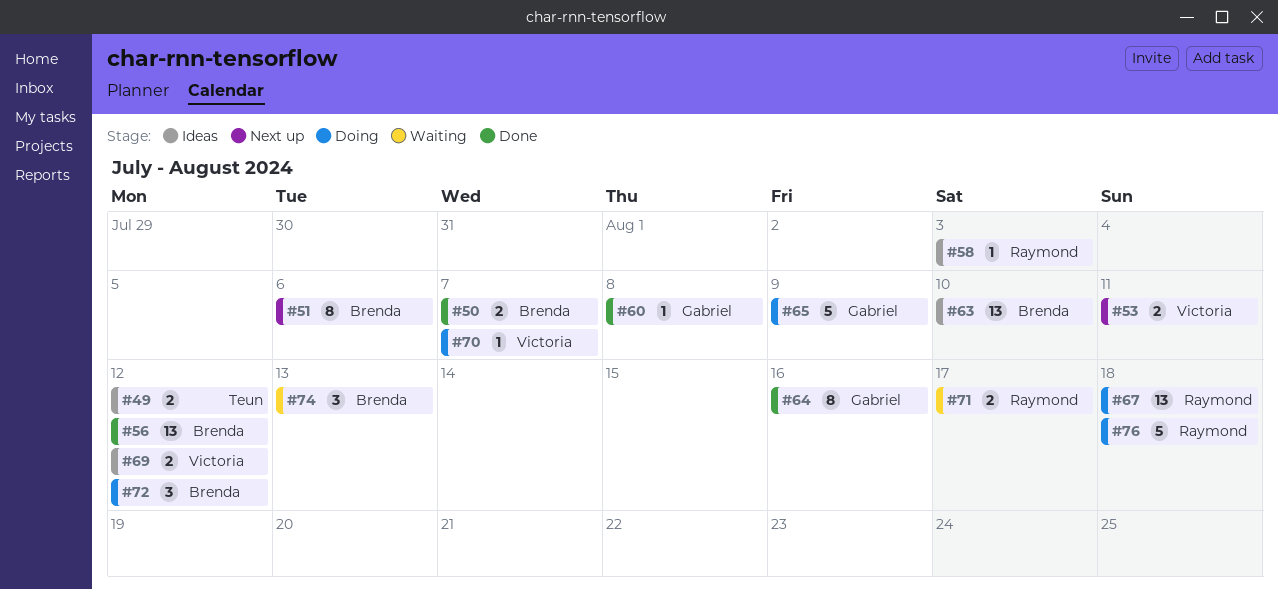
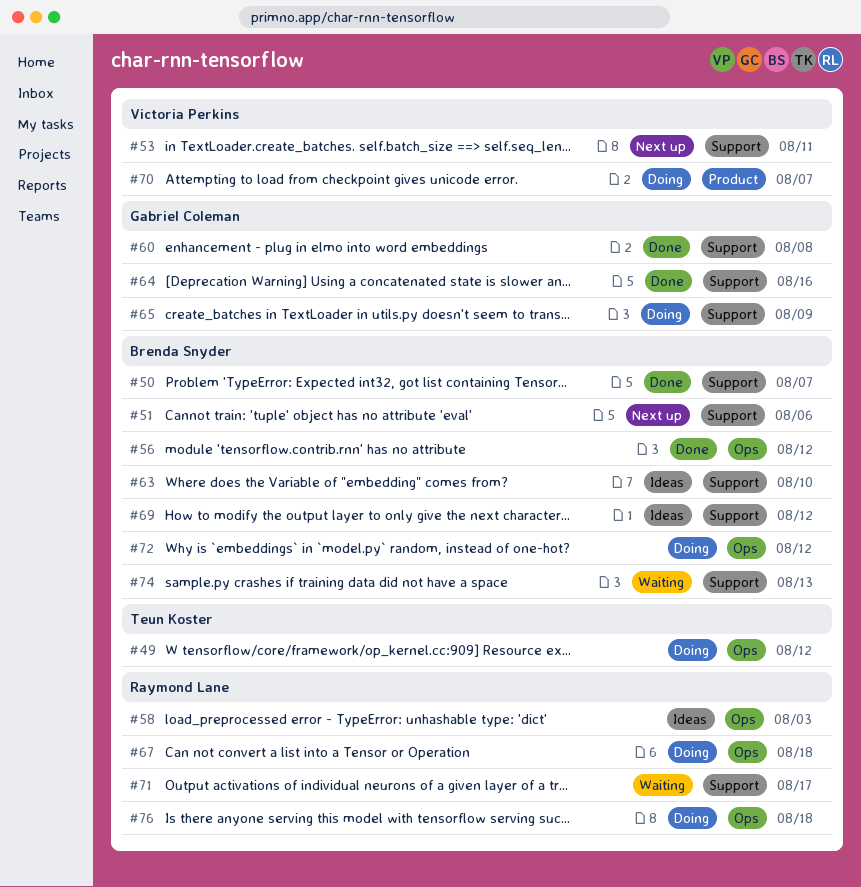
#49, status: Ideas -> Doing
#69, owner: Victoria Perkins -> Brenda Snyder

